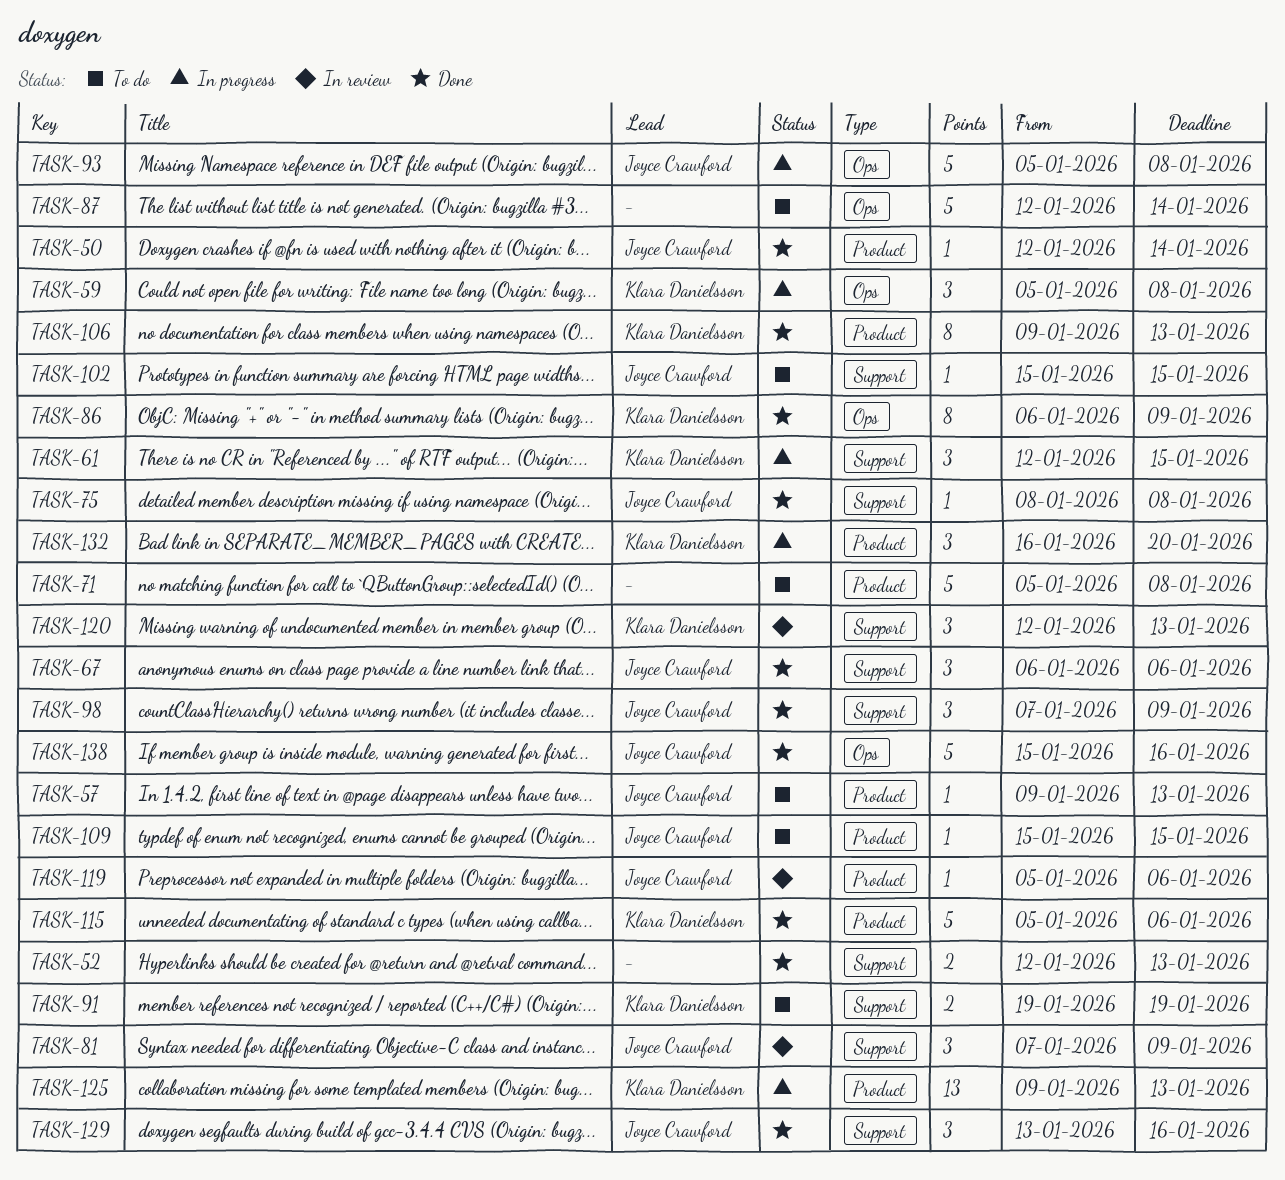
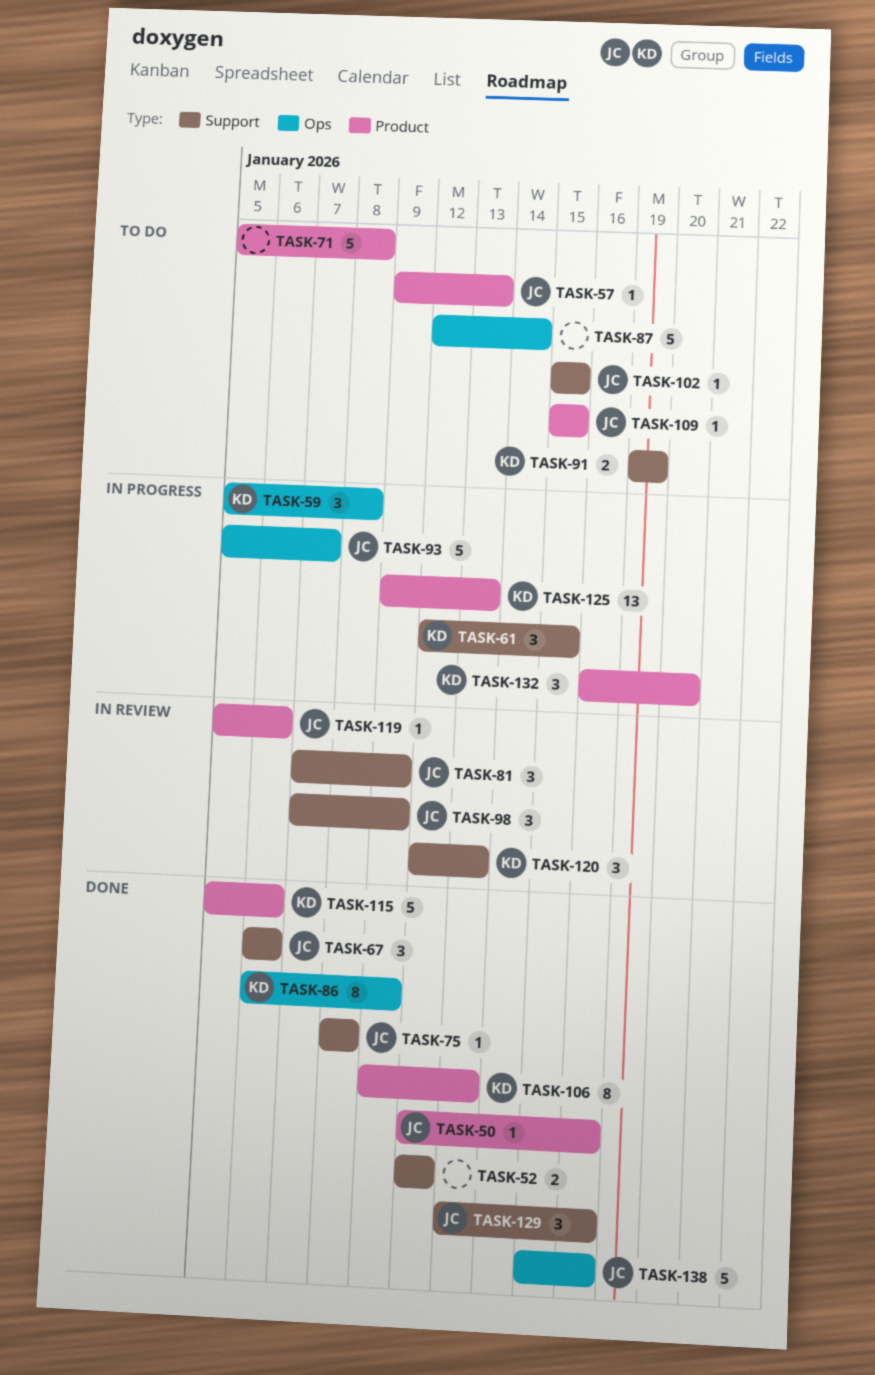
TASK-50, due: Jan 14 -> Jan 16
TASK-52, due: Jan 13 -> Jan 12
TASK-93, due: Jan 8 -> Jan 7
TASK-98, status: Done -> In review

